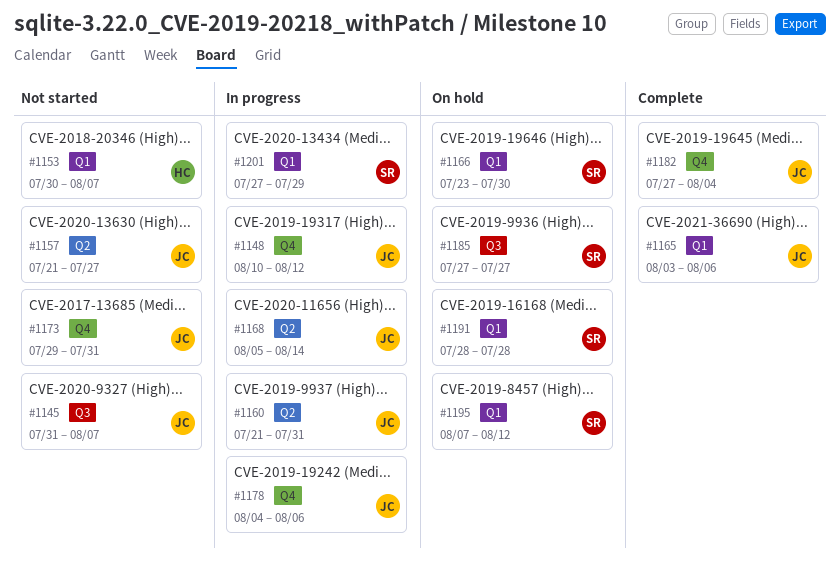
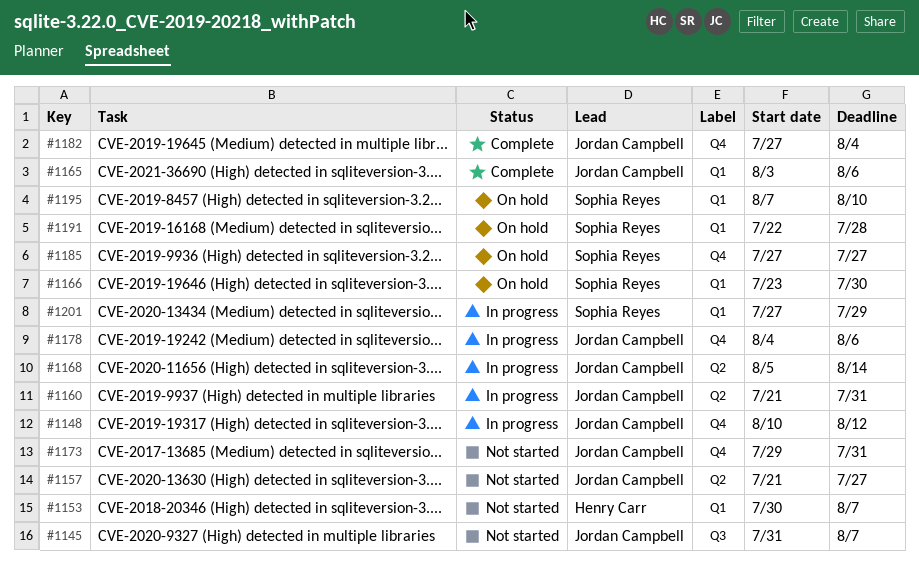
#1185, label: Q3 -> Q4
#1191, start: Jul 28 -> Jul 22
#1195, due: Aug 12 -> Aug 10

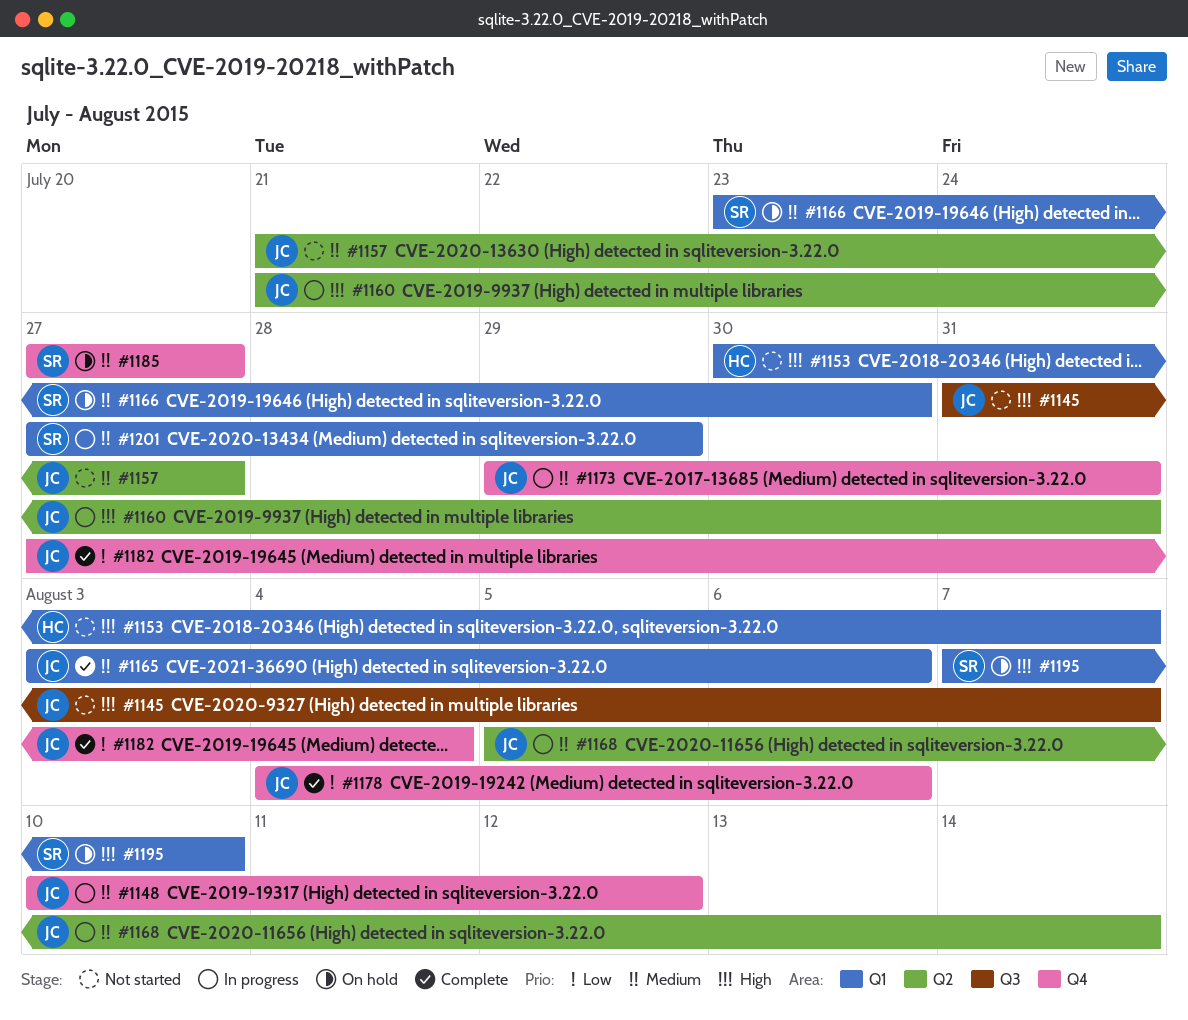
#1173, status: Not started -> In progress
#1178, status: In progress -> Complete
#1191: present -> none

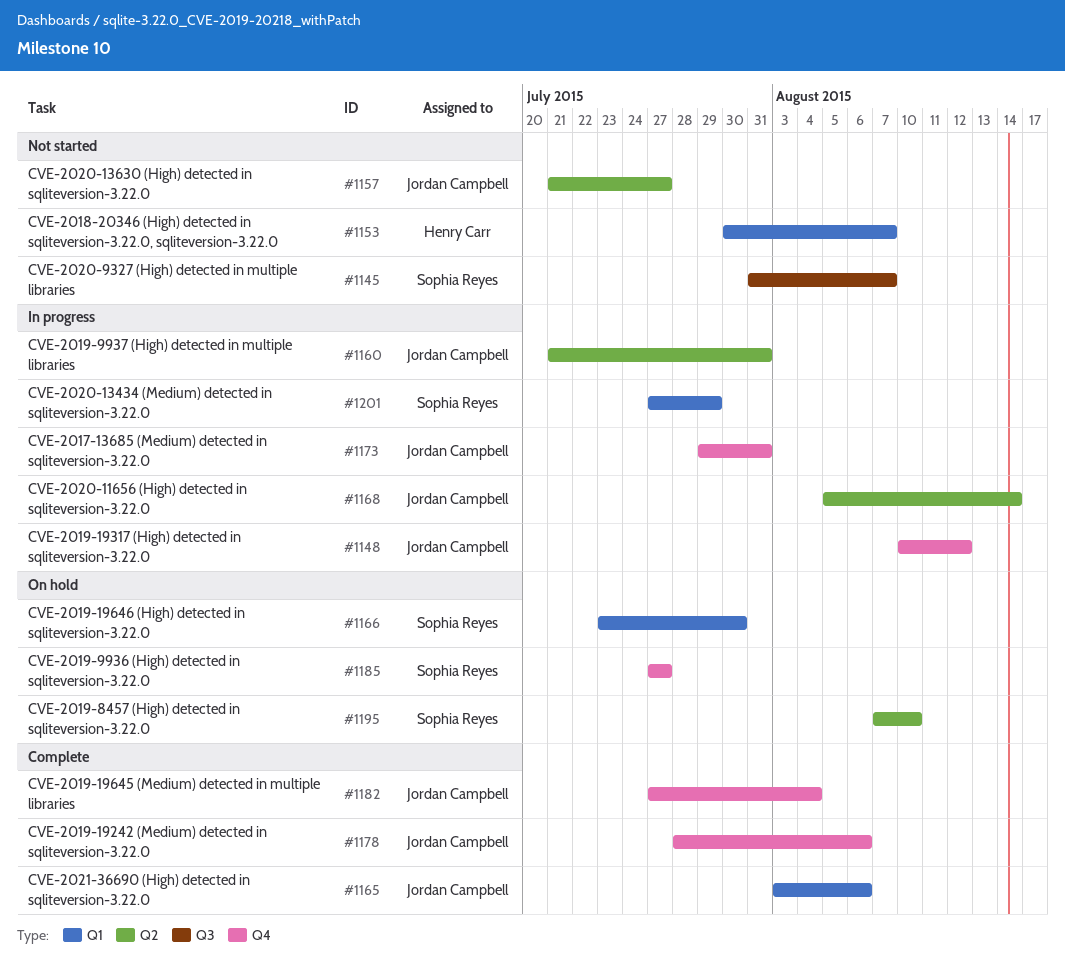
#1145, owner: Jordan Campbell -> Sophia Reyes
#1178, start: Aug 4 -> Jul 28
#1195, label: Q1 -> Q2

